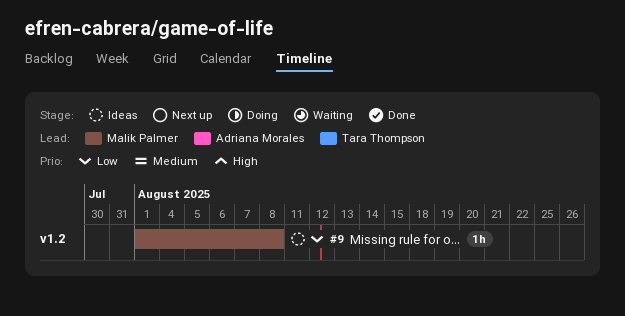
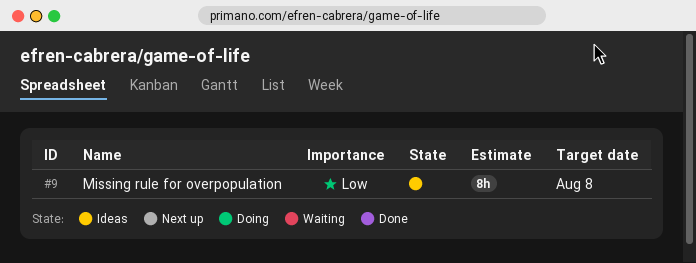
#9, estimate: 1h -> 8h

